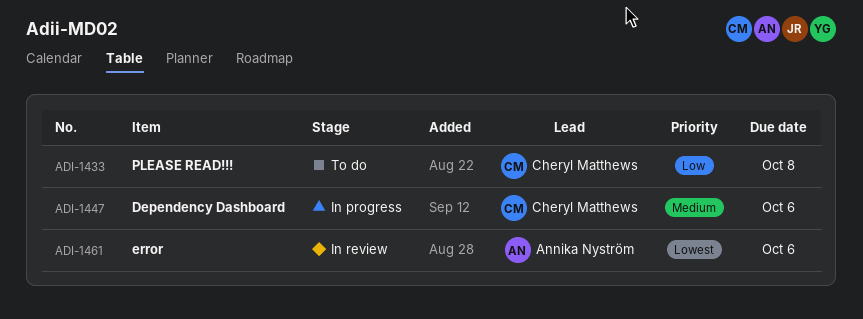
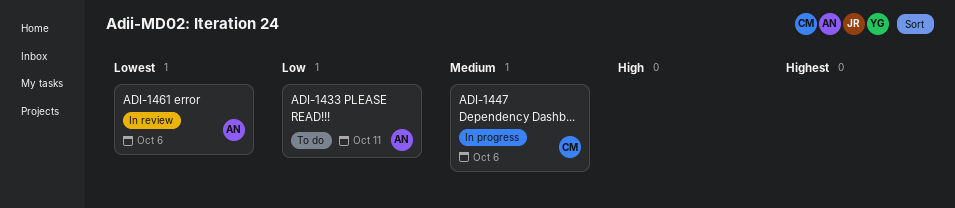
ADI-1433, owner: Cheryl Matthews -> Annika Nyström
ADI-1433, due: Oct 8 -> Oct 11

